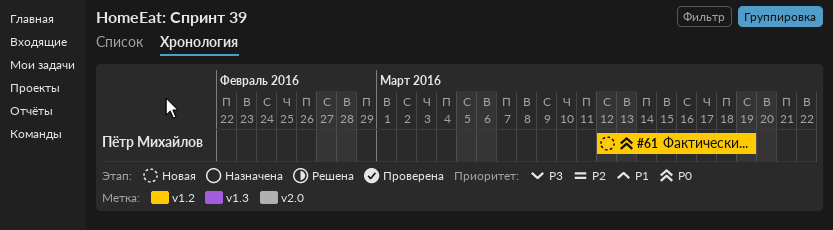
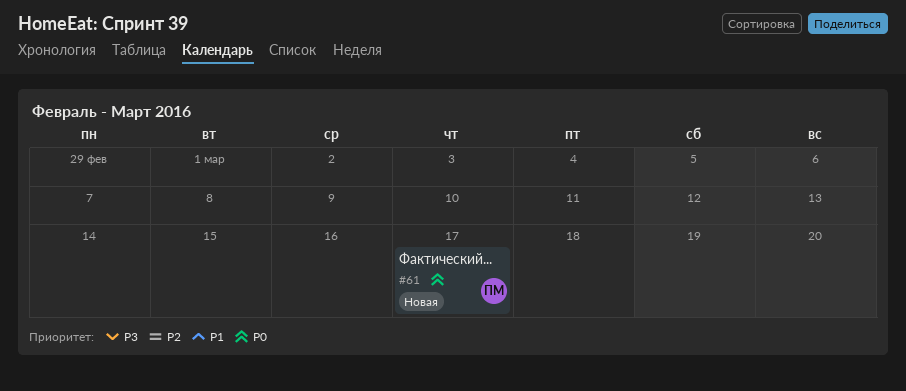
#61, due: Mar 19 -> Mar 17

